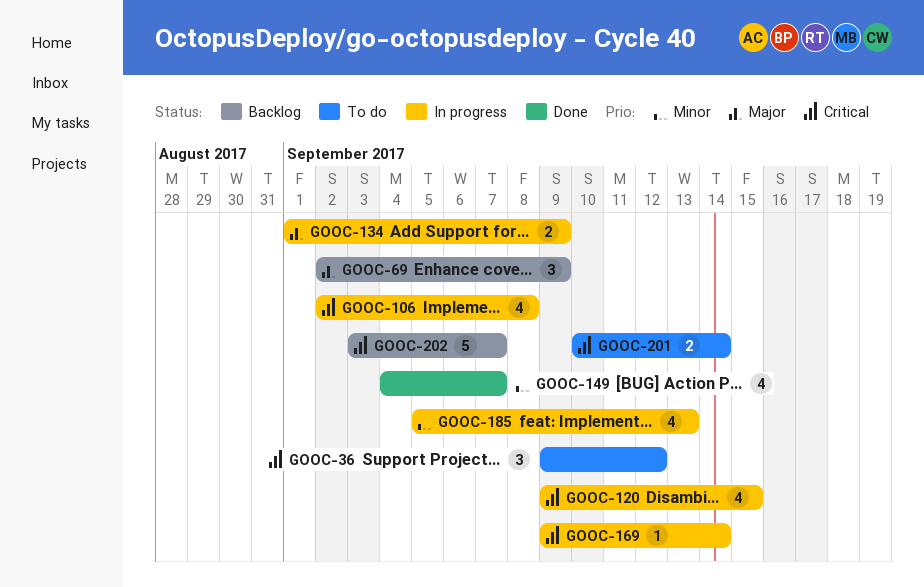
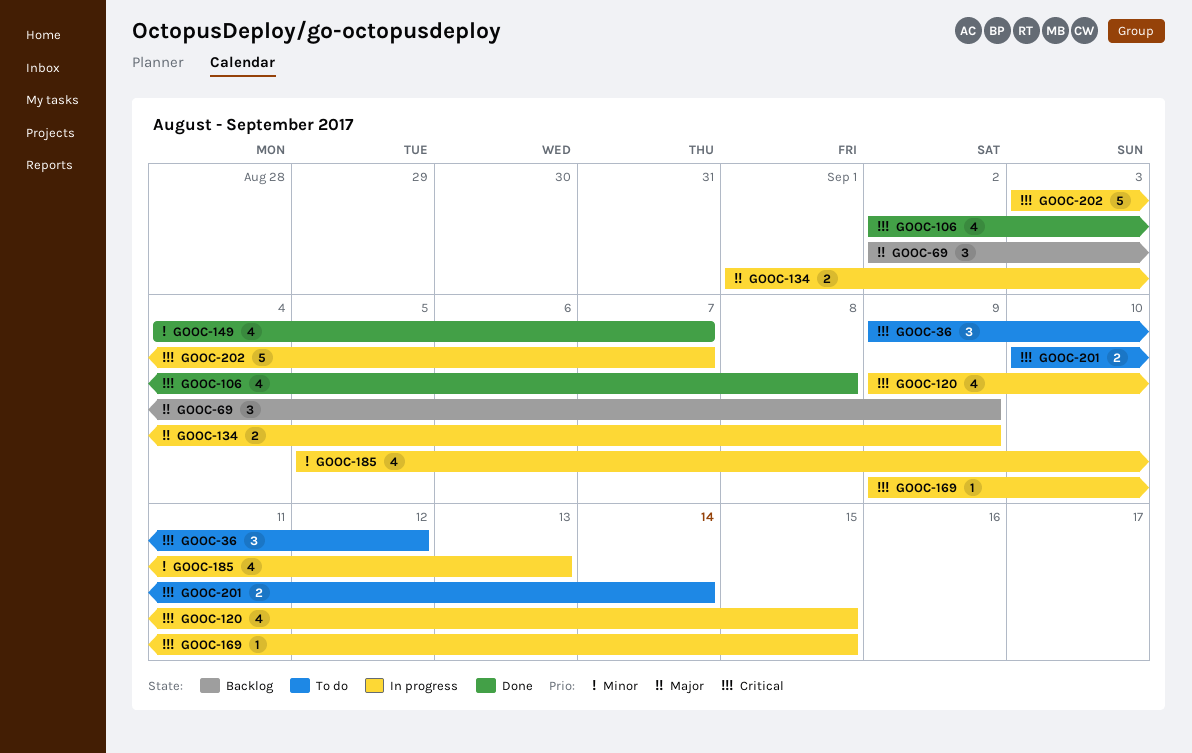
GOOC-106, status: In progress -> Done
GOOC-169, due: Sep 14 -> Sep 15
GOOC-202, status: Backlog -> In progress

